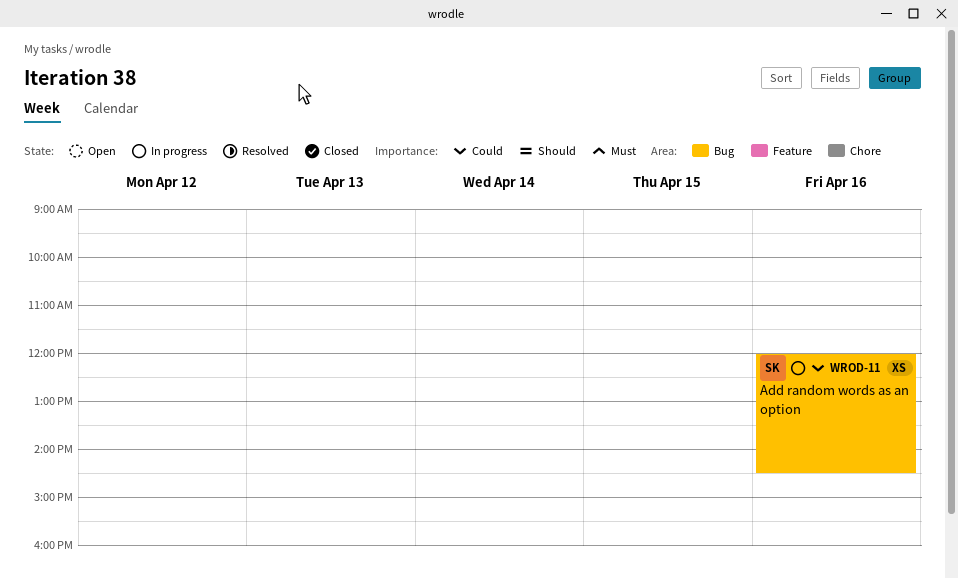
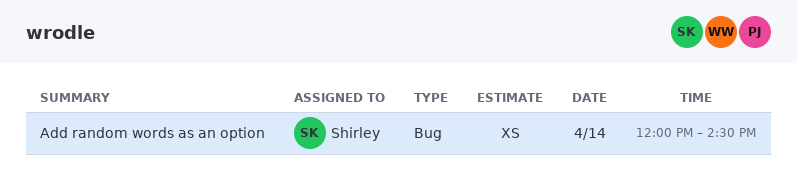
Add random words as an option, day: Apr 16 -> Apr 14

